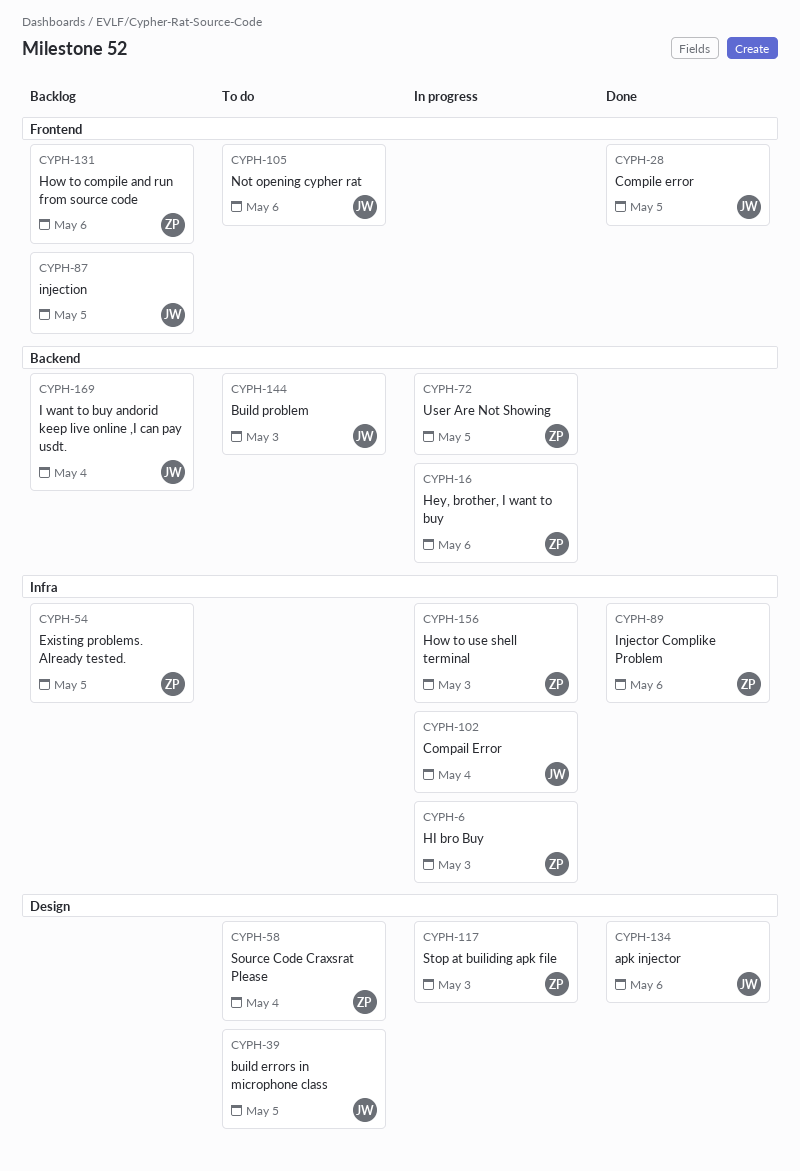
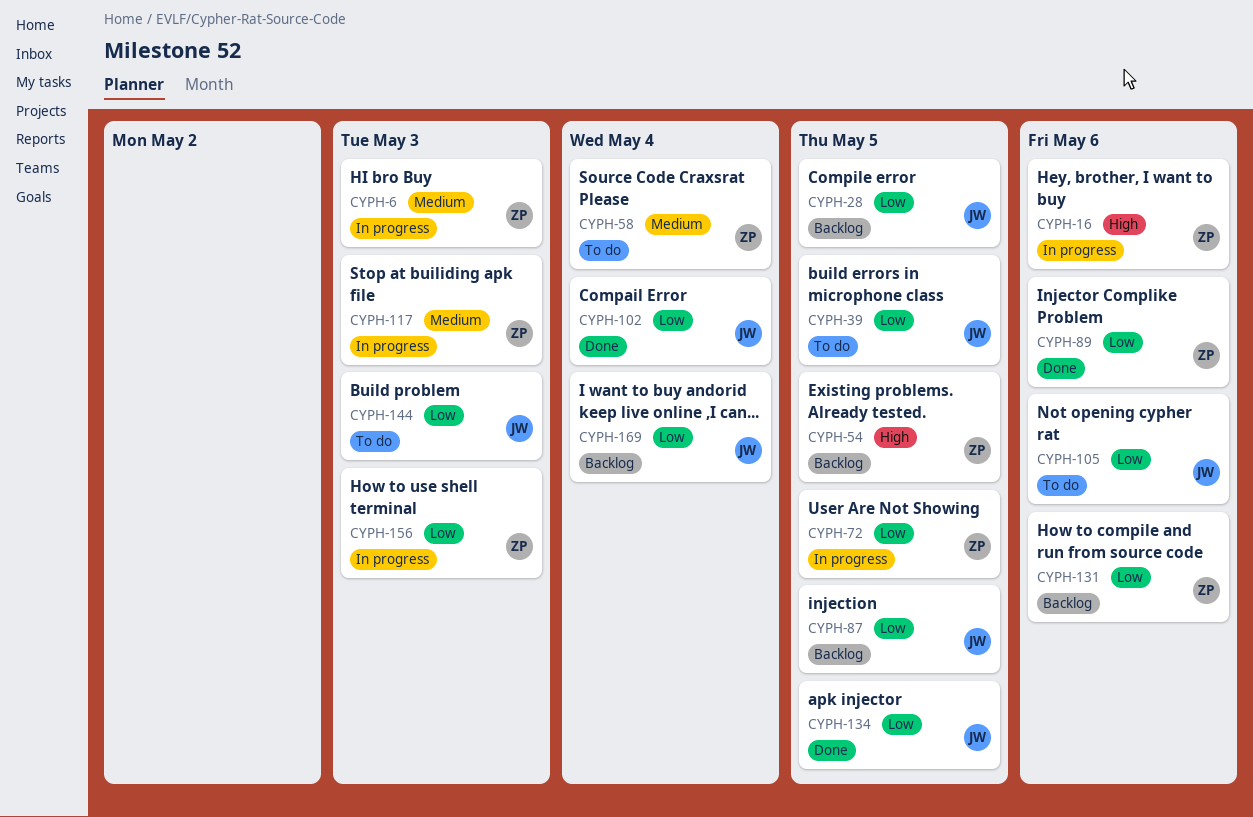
CYPH-28, status: Done -> Backlog
CYPH-102, status: In progress -> Done
CYPH-134, due: May 6 -> May 5

